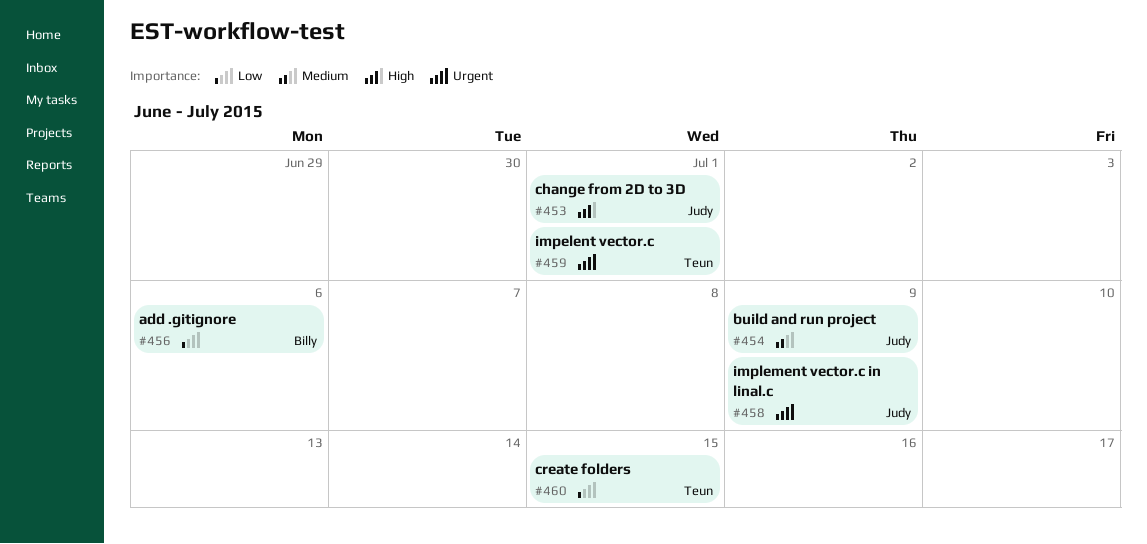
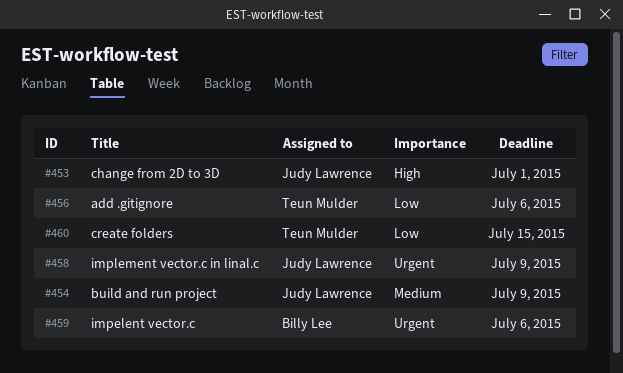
#456, owner: Billy Lee -> Teun Mulder
#459, owner: Teun Mulder -> Billy Lee
#459, due: Jul 1 -> Jul 6

